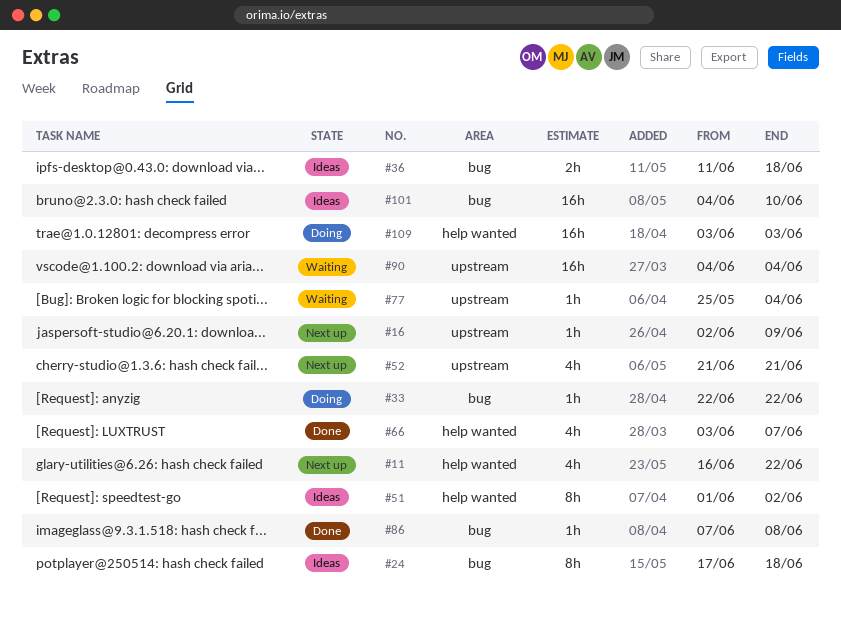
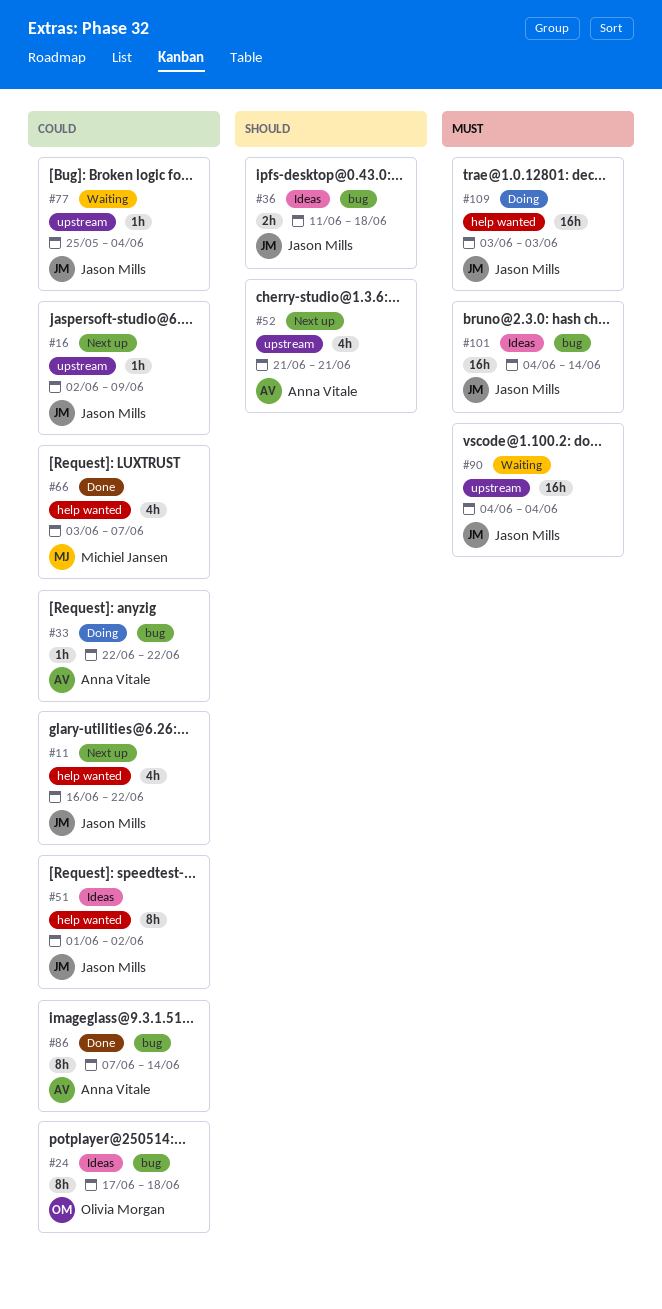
#86, estimate: 1h -> 8h
#86, due: Jun 8 -> Jun 14
#101, due: Jun 10 -> Jun 14

